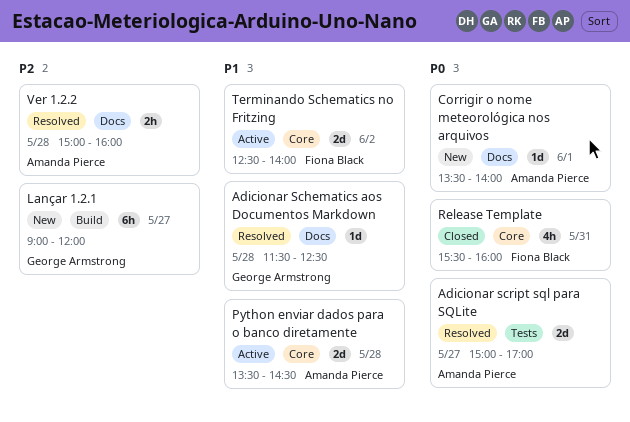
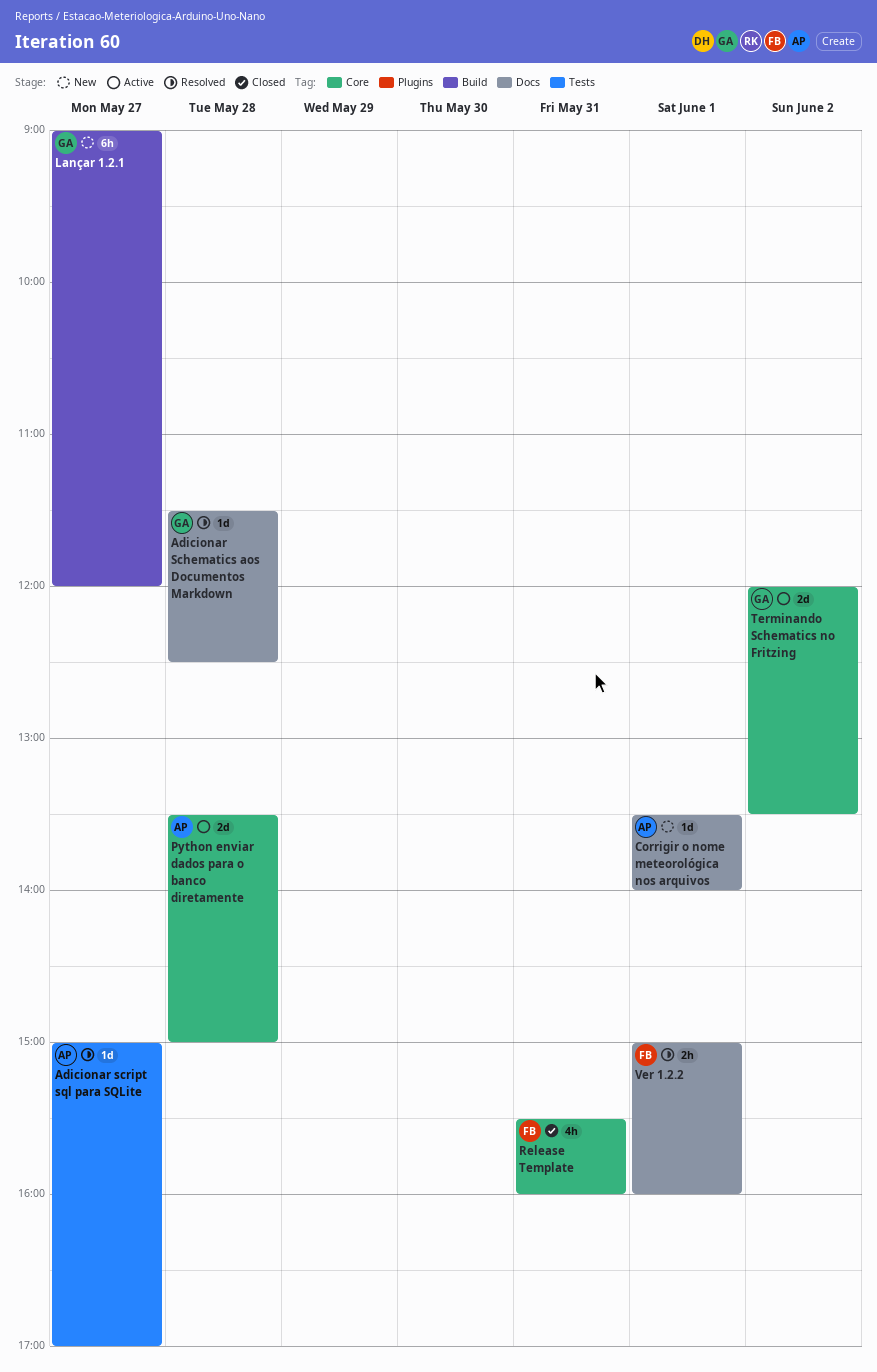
Adicionar script sql para SQLite, estimate: 2d -> 1d
Python enviar dados para o banco diretamente, ends: 14:30 -> 15:00
Terminando Schematics no Fritzing, owner: Fiona Black -> George Armstrong
Terminando Schematics no Fritzing, begins: 12:30 -> 12:00
Terminando Schematics no Fritzing, ends: 14:00 -> 13:30
Ver 1.2.2, owner: Amanda Pierce -> Fiona Black
Ver 1.2.2, day: May 28 -> Jun 1

